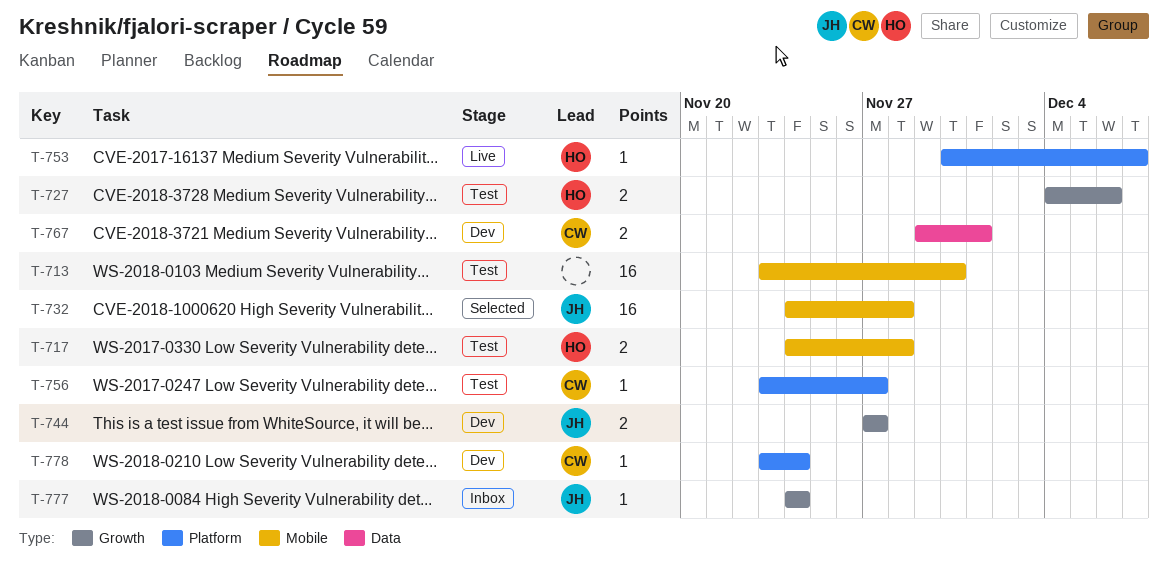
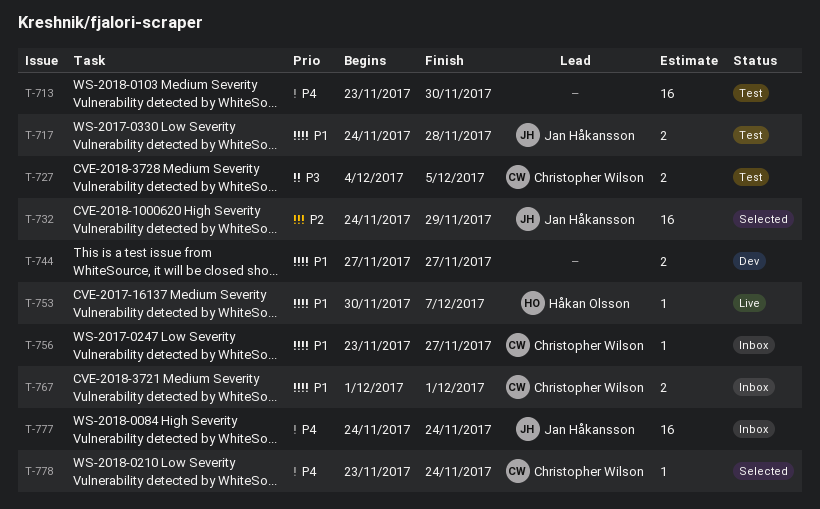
T-717, owner: Håkan Olsson -> Jan Håkansson
T-727, owner: Håkan Olsson -> Christopher Wilson
T-727, due: Dec 6 -> Dec 5
T-732, due: Nov 28 -> Nov 29
T-744, owner: Jan Håkansson -> none
T-756, status: Test -> Inbox
T-767, status: Dev -> Inbox
T-767, start: Nov 29 -> Dec 1
T-777, estimate: 1 -> 16
T-778, status: Dev -> Selected

